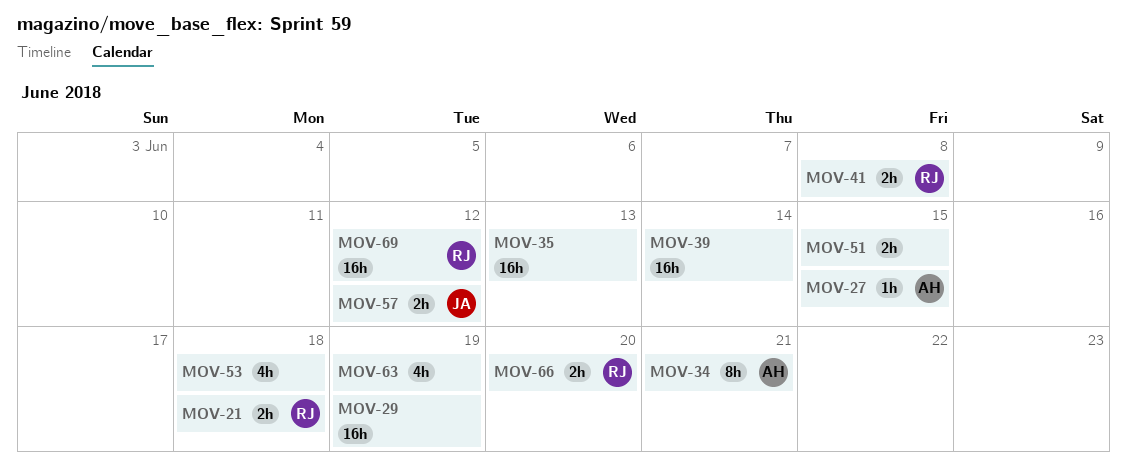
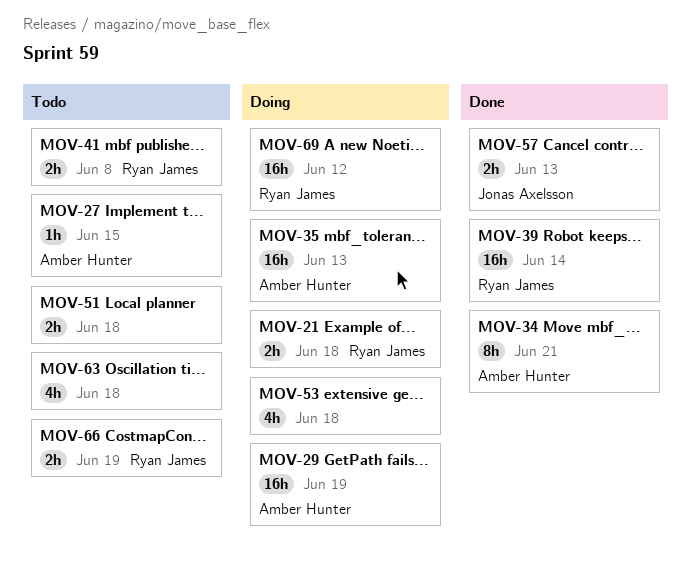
MOV-29, owner: none -> Amber Hunter
MOV-35, owner: none -> Amber Hunter
MOV-39, owner: none -> Ryan James
MOV-51, due: Jun 15 -> Jun 18
MOV-57, due: Jun 12 -> Jun 13
MOV-63, due: Jun 19 -> Jun 18
MOV-66, due: Jun 20 -> Jun 19

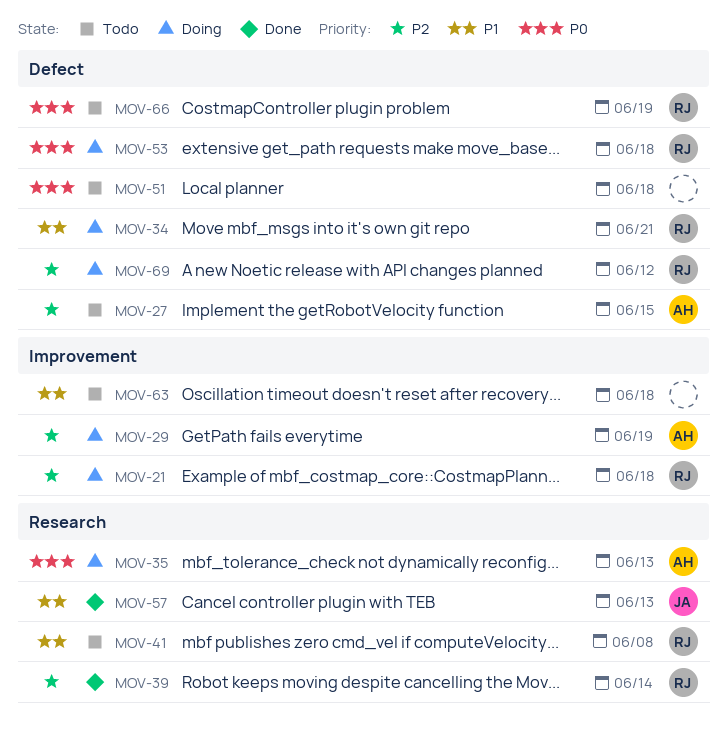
MOV-34, status: Done -> Doing
MOV-34, owner: Amber Hunter -> Ryan James
MOV-53, owner: none -> Ryan James

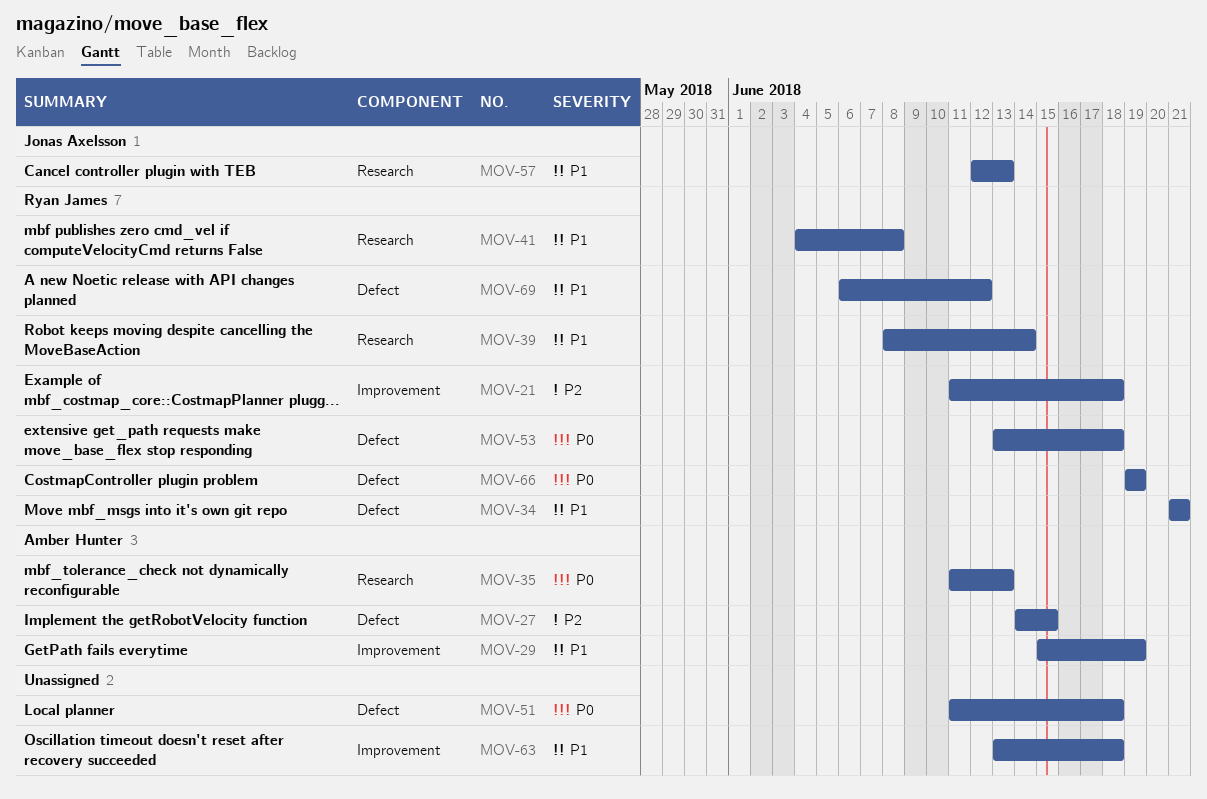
MOV-29, priority: P2 -> P1
MOV-39, priority: P2 -> P1
MOV-69, priority: P2 -> P1

